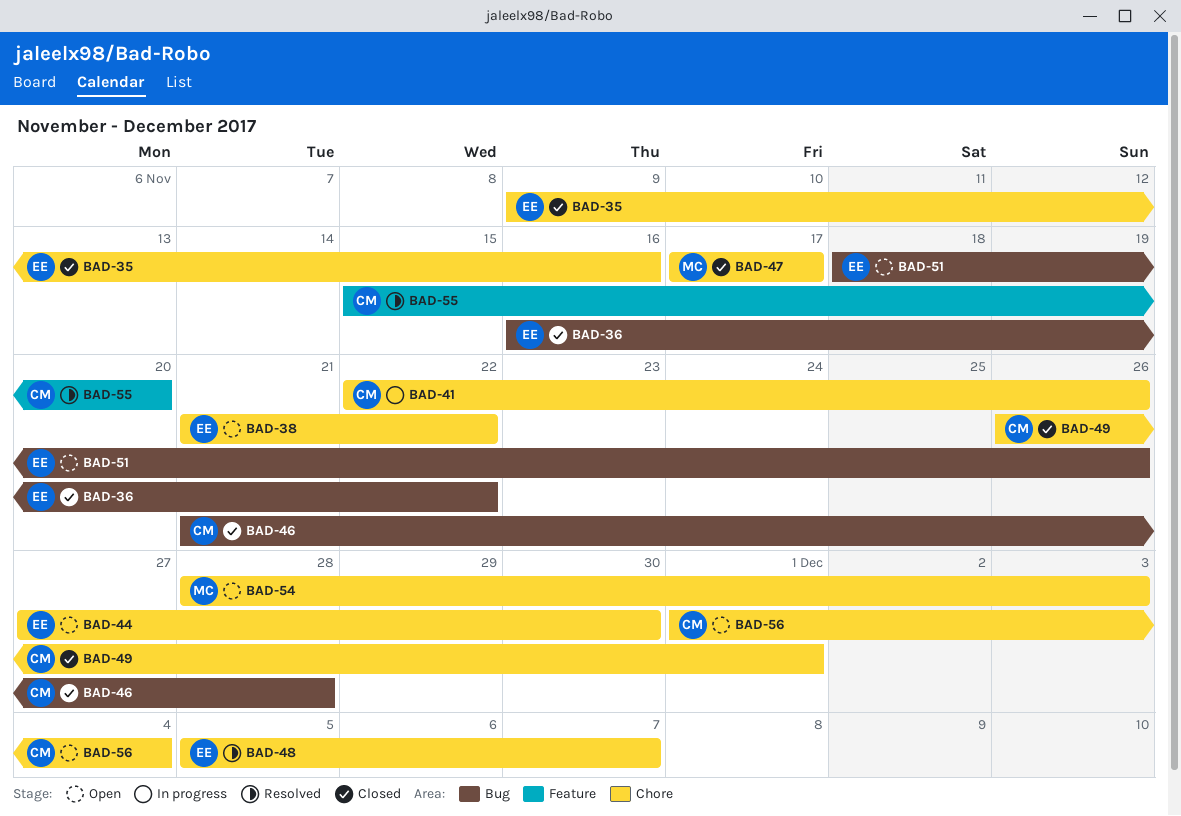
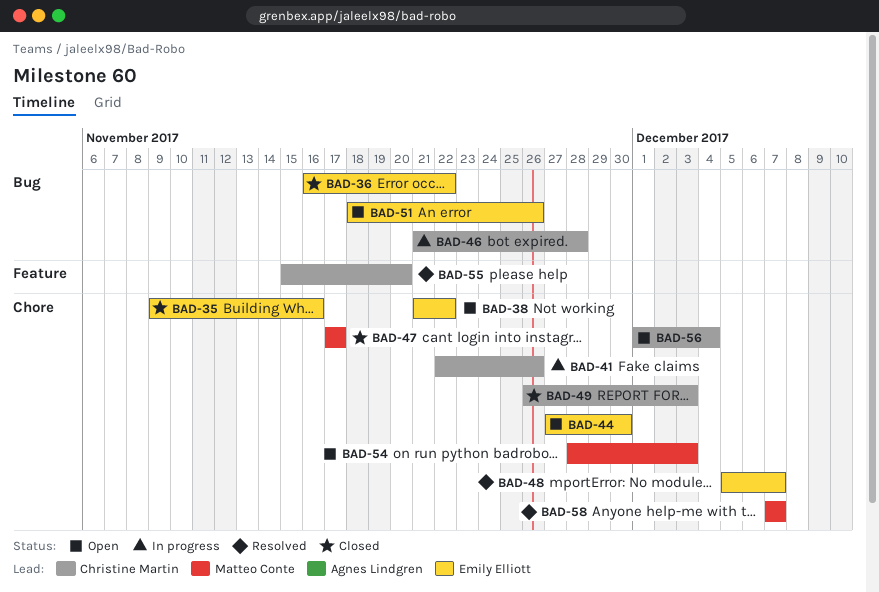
BAD-46, status: Closed -> In progress
BAD-49, due: Dec 1 -> Dec 3
BAD-58: none -> present

